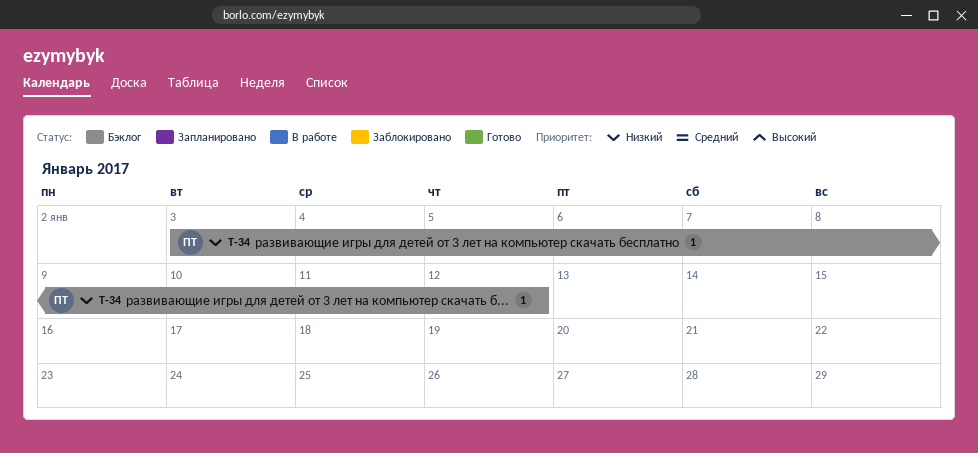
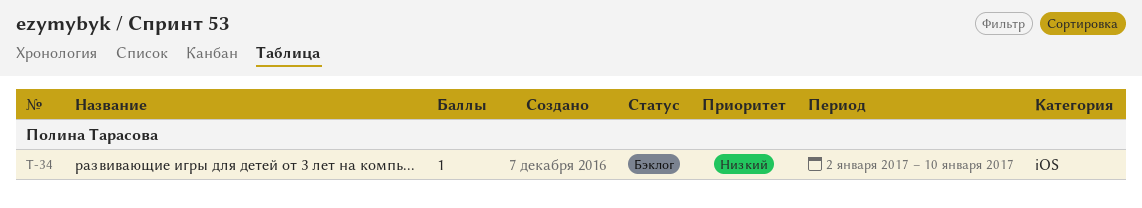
T-34, start: Jan 3 -> Jan 2
T-34, due: Jan 12 -> Jan 10

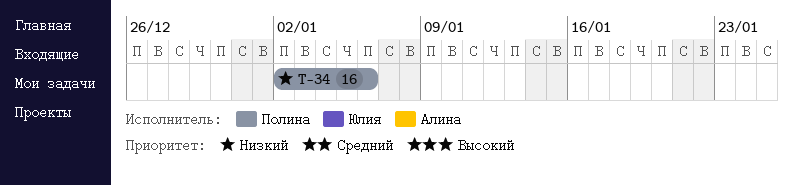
T-34, estimate: 1 -> 16
T-34, due: Jan 10 -> Jan 6

